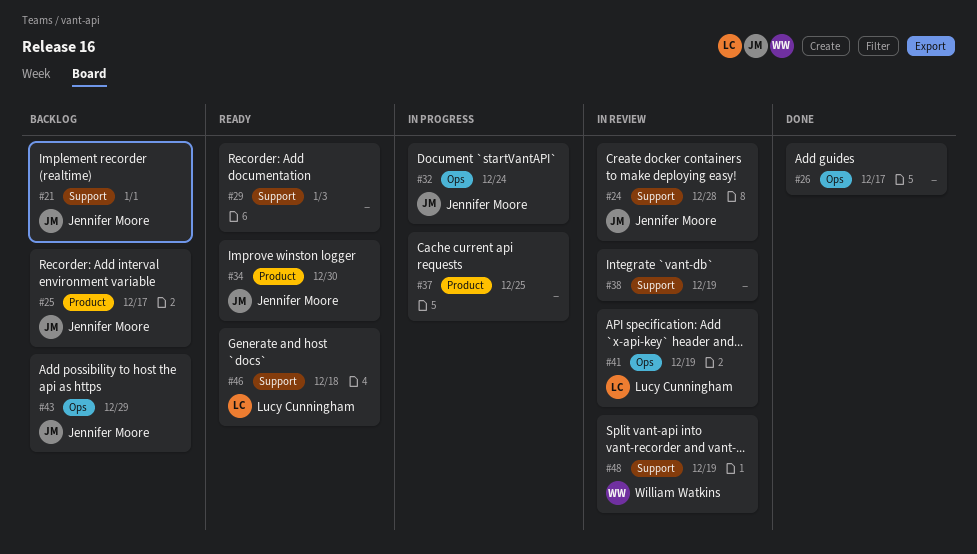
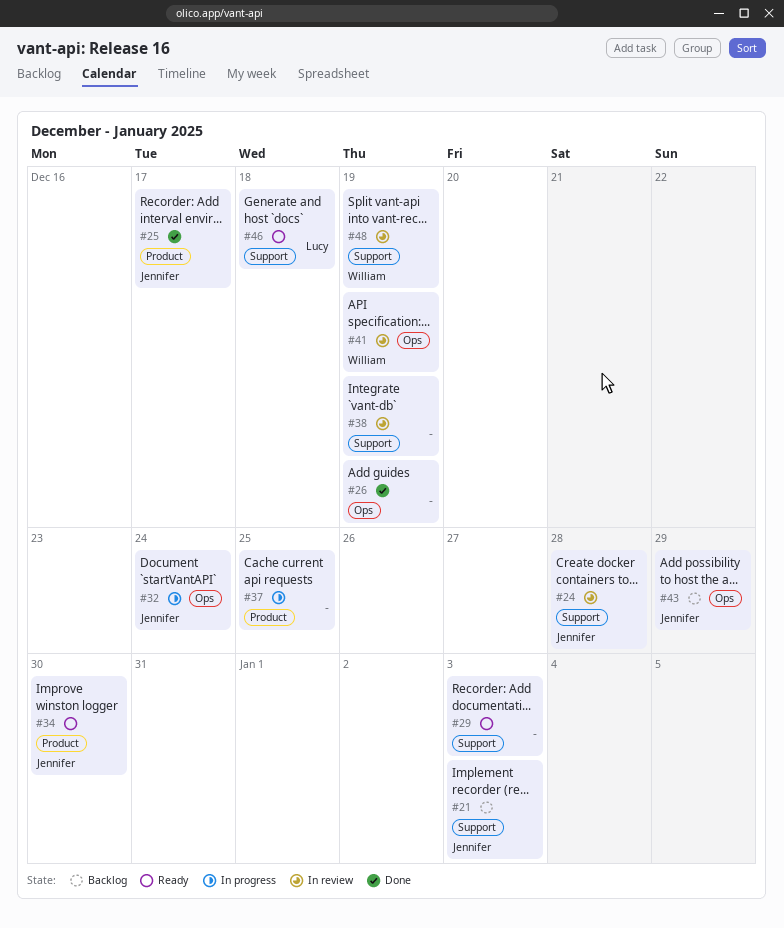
#21, due: Jan 1 -> Jan 3
#25, status: Backlog -> Done
#26, due: Dec 17 -> Dec 19
#41, owner: Lucy Cunningham -> William Watkins

